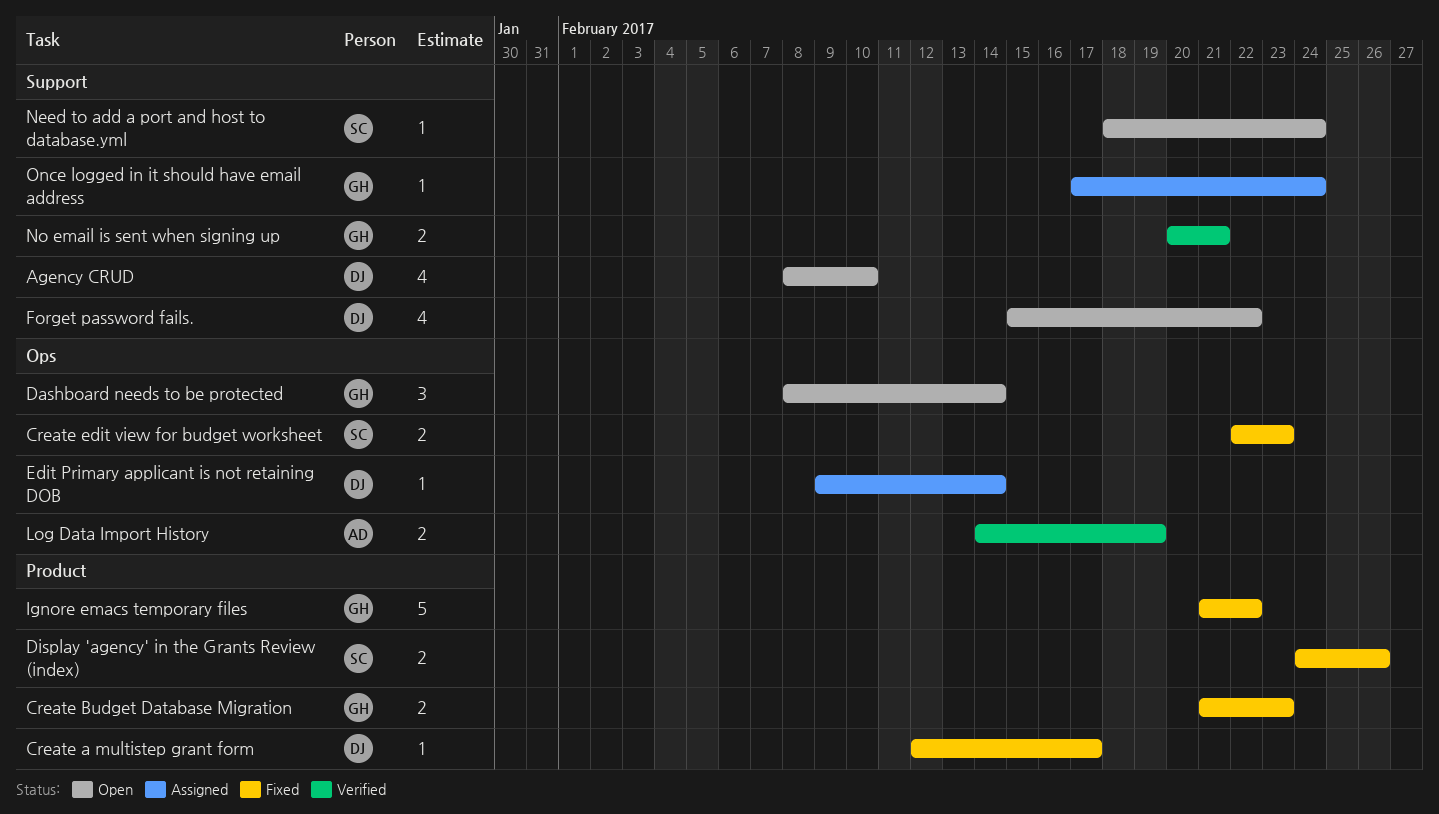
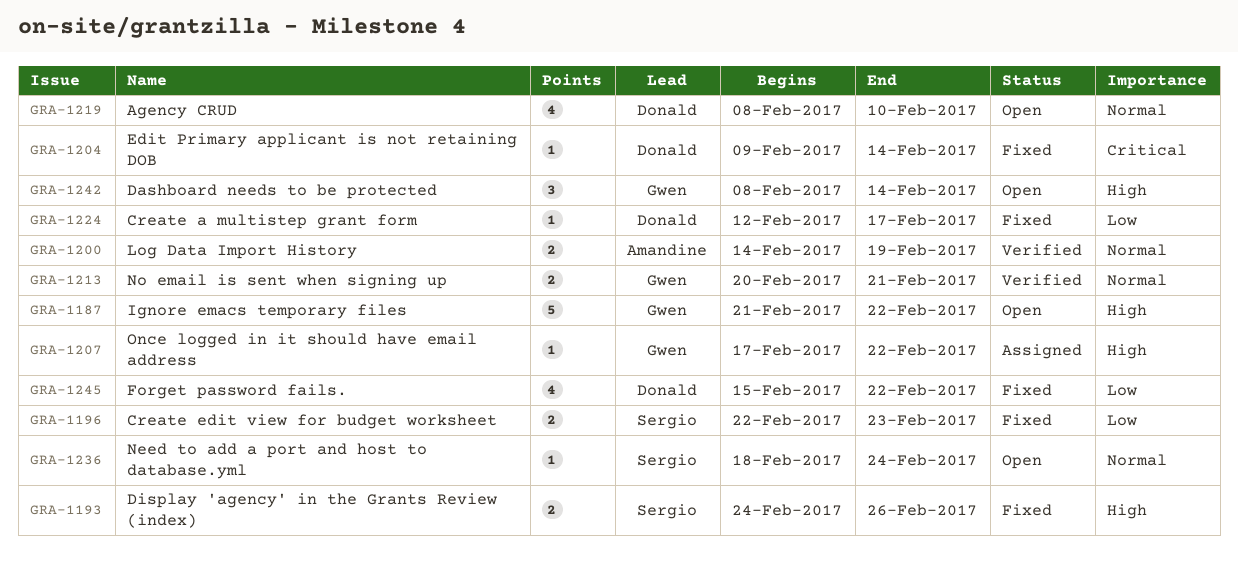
Create Budget Database Migration: present -> none
Edit Primary applicant is not retaining DOB, status: Assigned -> Fixed
Forget password fails., status: Open -> Fixed
Ignore emacs temporary files, status: Fixed -> Open
Once logged in it should have email address, due: Feb 24 -> Feb 22

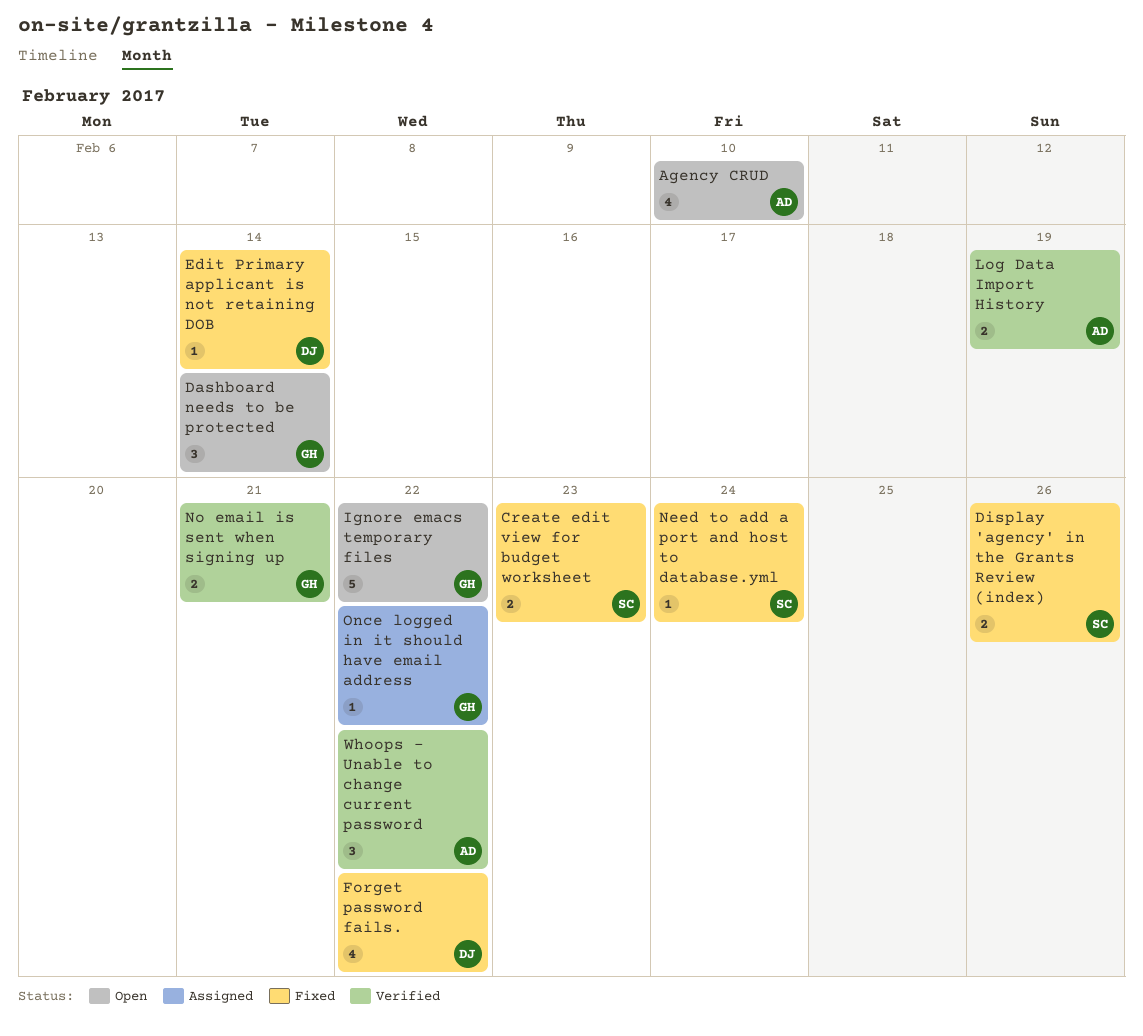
Agency CRUD, owner: Donald -> Amandine
Create a multistep grant form: present -> none
Need to add a port and host to database.yml, status: Open -> Fixed
Whoops - Unable to change current password: none -> present

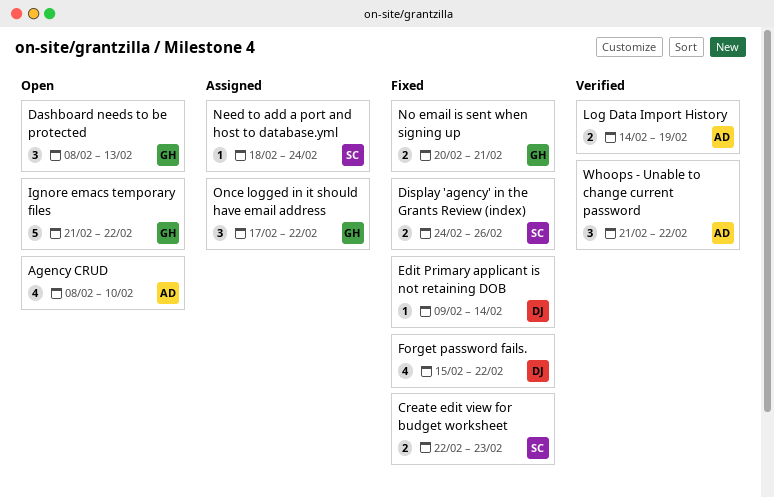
Dashboard needs to be protected, due: Feb 14 -> Feb 13
Need to add a port and host to database.yml, status: Fixed -> Assigned
No email is sent when signing up, status: Verified -> Fixed
Once logged in it should have email address, estimate: 1 -> 3

